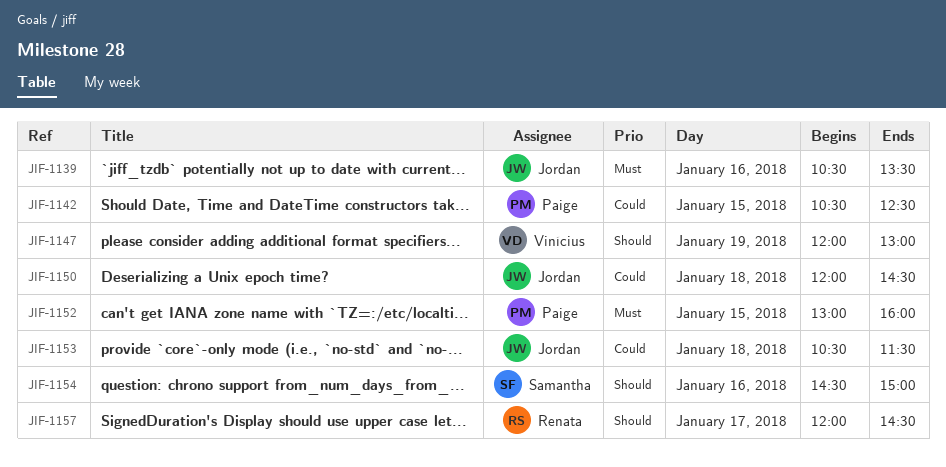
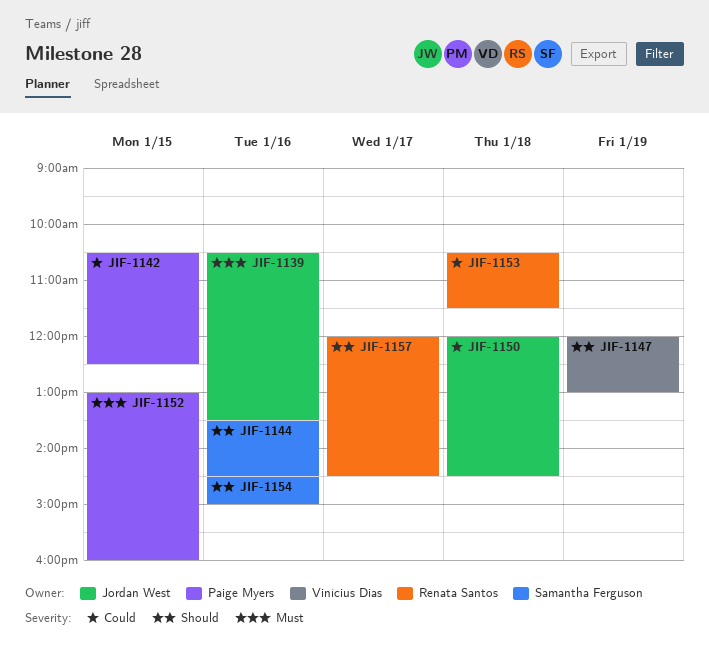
JIF-1144: none -> present
JIF-1153, owner: Jordan West -> Renata Santos

